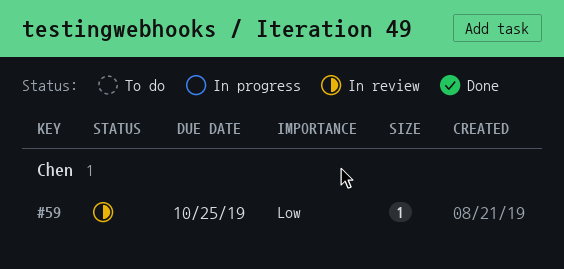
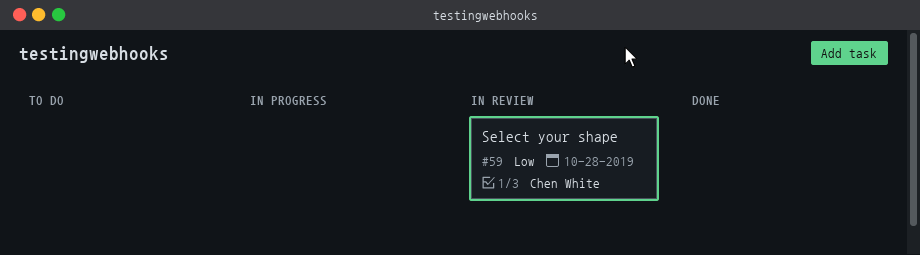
#59, due: Oct 25 -> Oct 28

